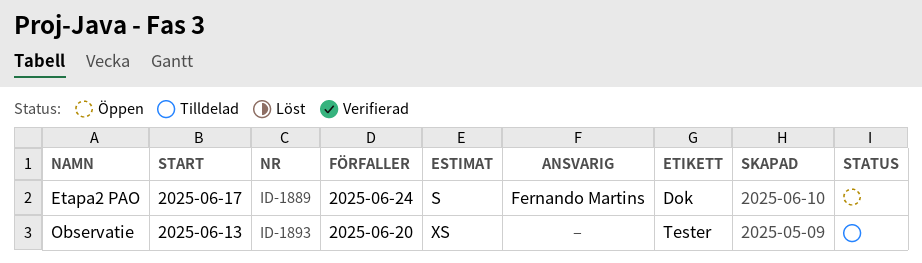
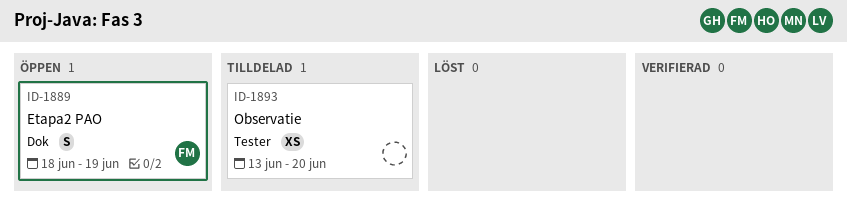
ID-1889, start: Jun 17 -> Jun 18
ID-1889, due: Jun 24 -> Jun 19

